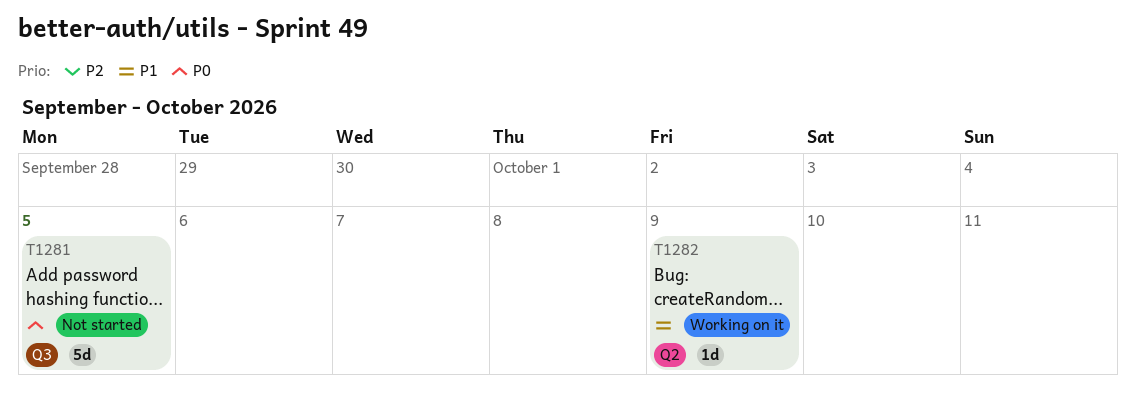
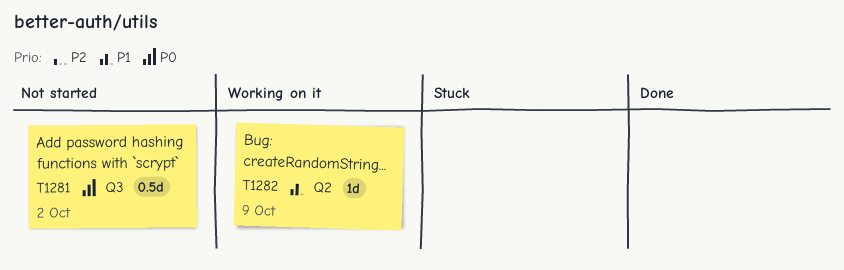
T1281, estimate: 5d -> 0.5d
T1281, due: Oct 5 -> Oct 2

